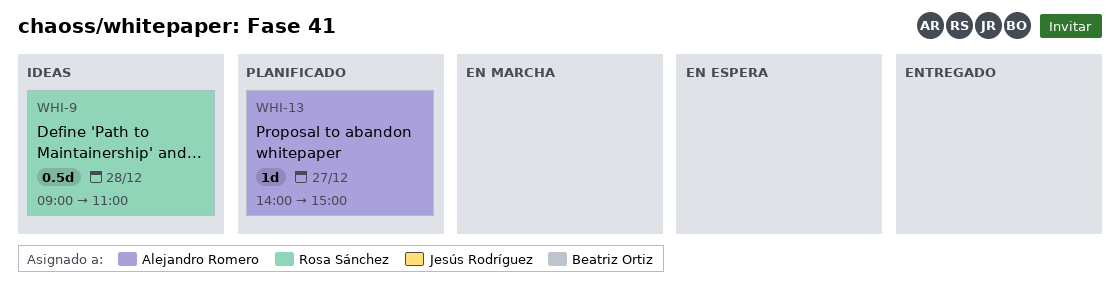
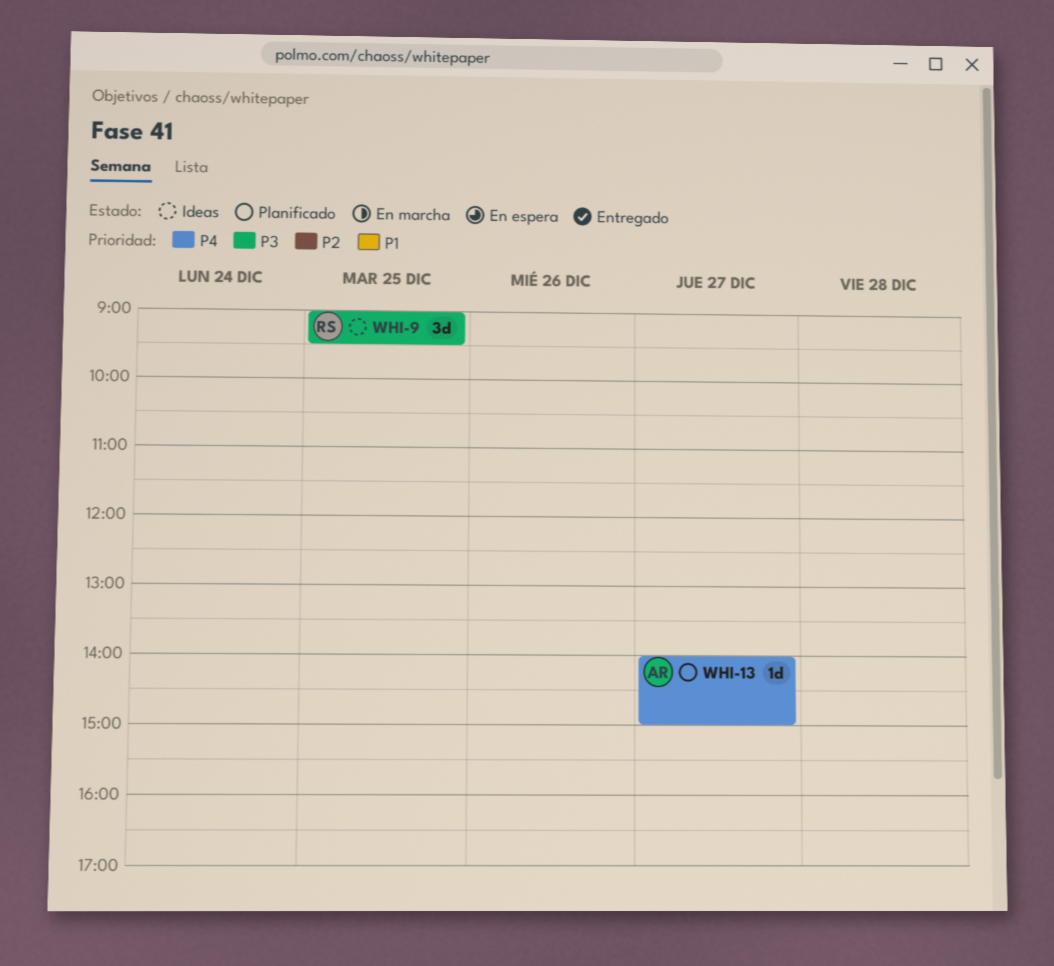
WHI-9, estimate: 0.5d -> 3d
WHI-9, day: Dec 28 -> Dec 25
WHI-9, ends: 11:00 -> 09:30

